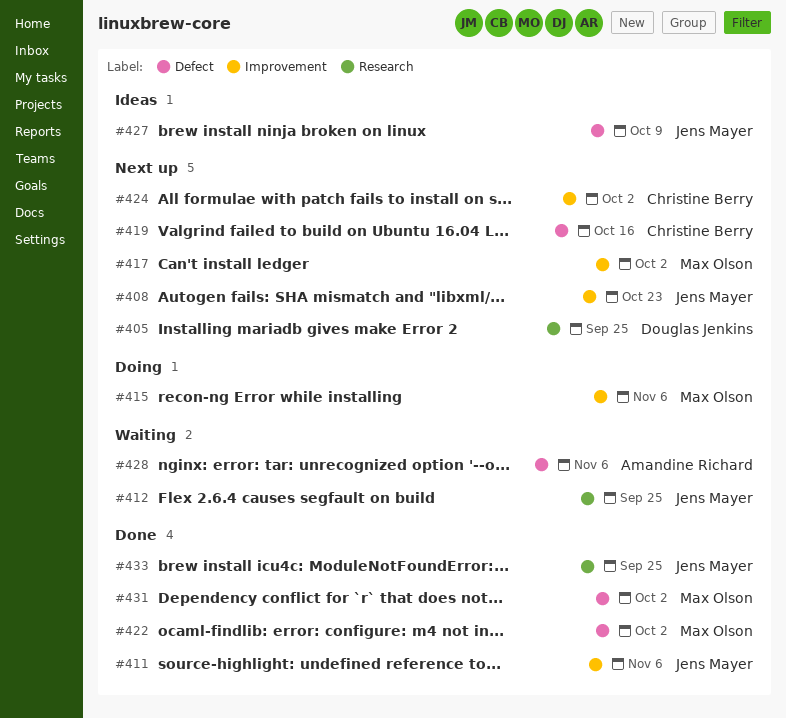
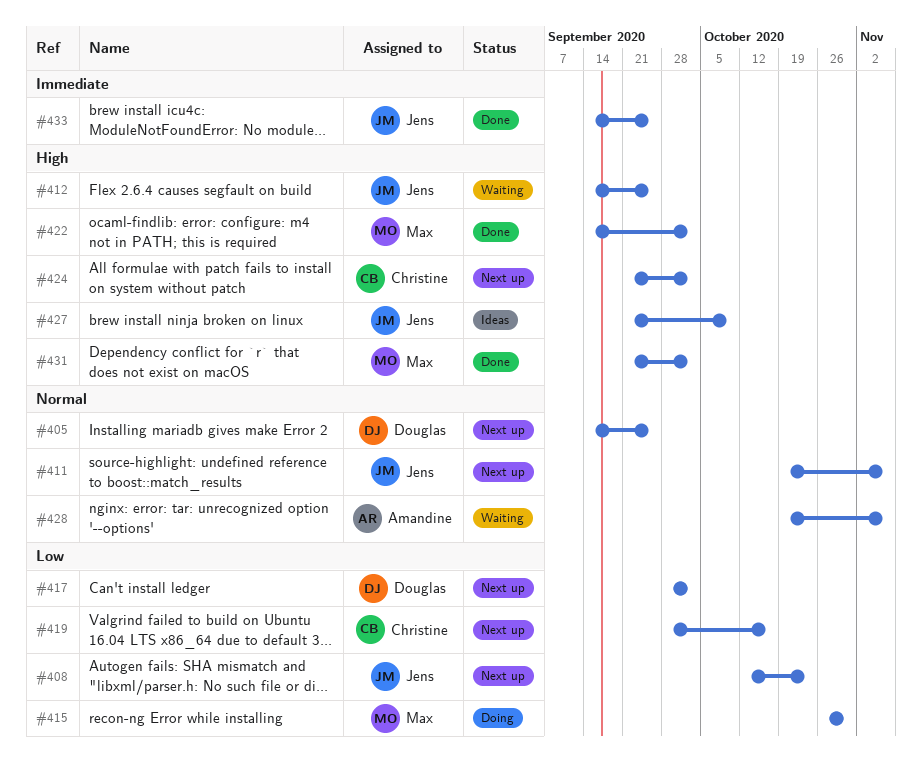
#411, status: Done -> Next up
#415, due: Nov 6 -> Oct 30
#417, owner: Max Olson -> Douglas Jenkins

